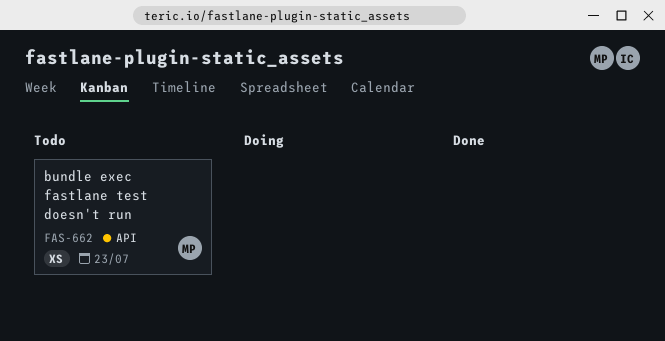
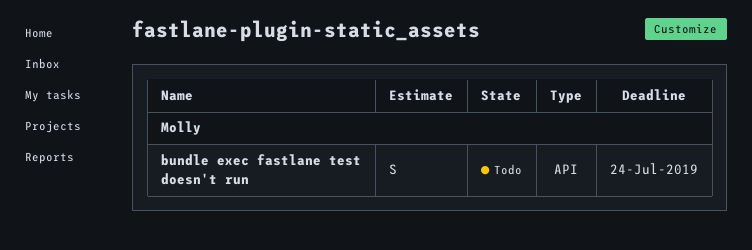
bundle exec fastlane test doesn't run, estimate: XS -> S
bundle exec fastlane test doesn't run, due: Jul 23 -> Jul 24

